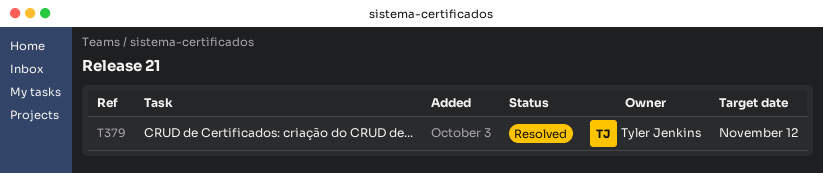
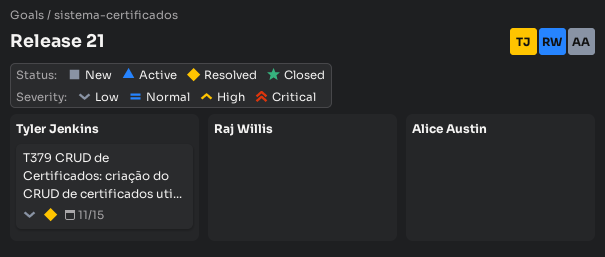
T379, due: Nov 12 -> Nov 15

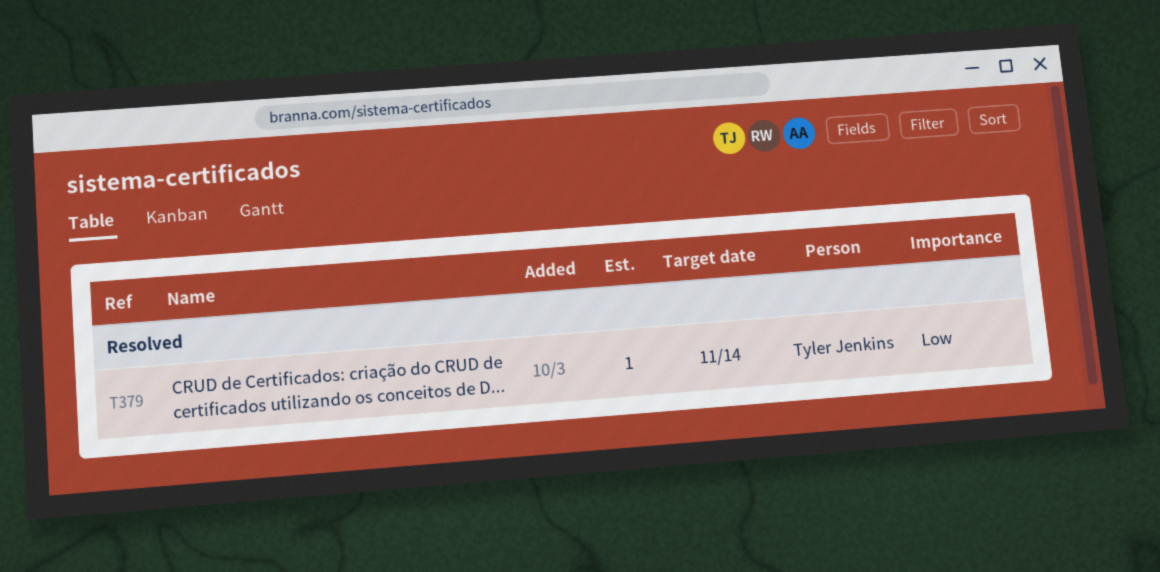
T379, due: Nov 15 -> Nov 14

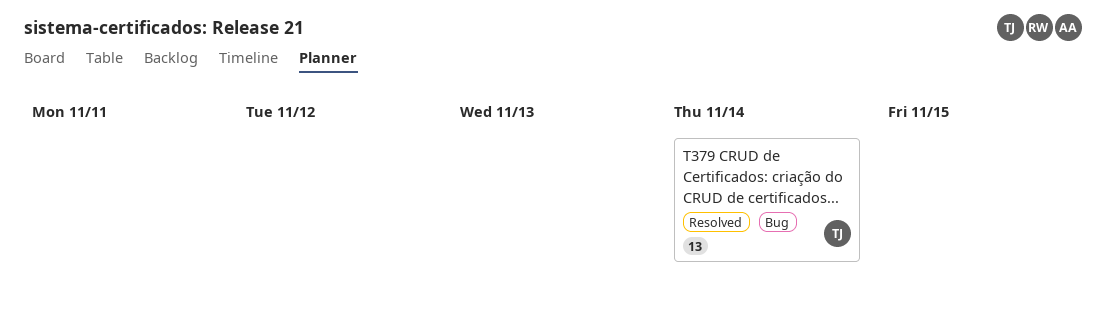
T379, estimate: 1 -> 13

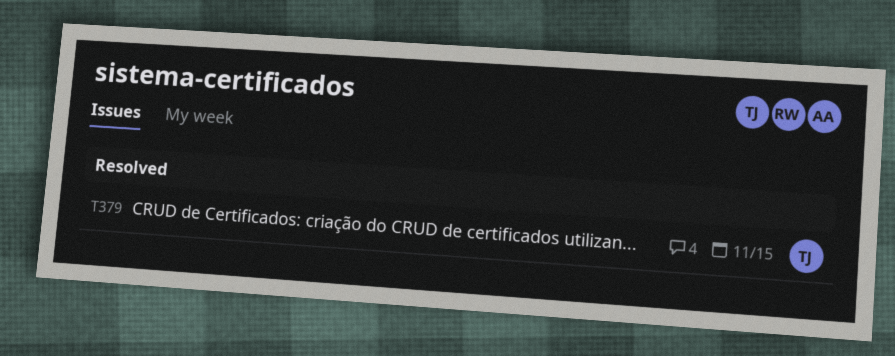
T379, due: Nov 14 -> Nov 15

